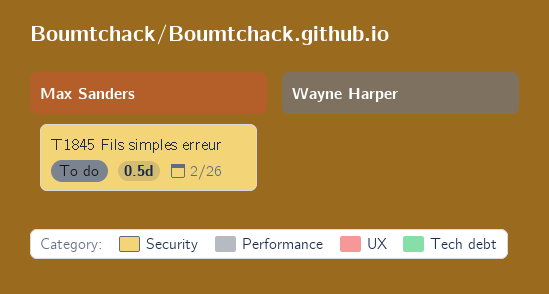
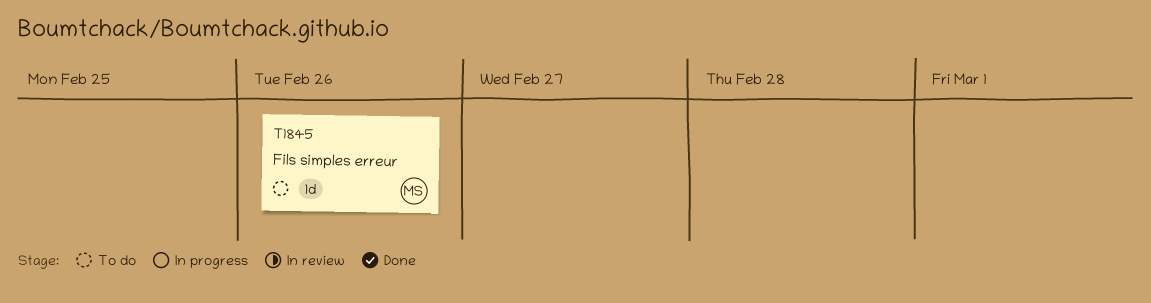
T1845, estimate: 0.5d -> 1d

